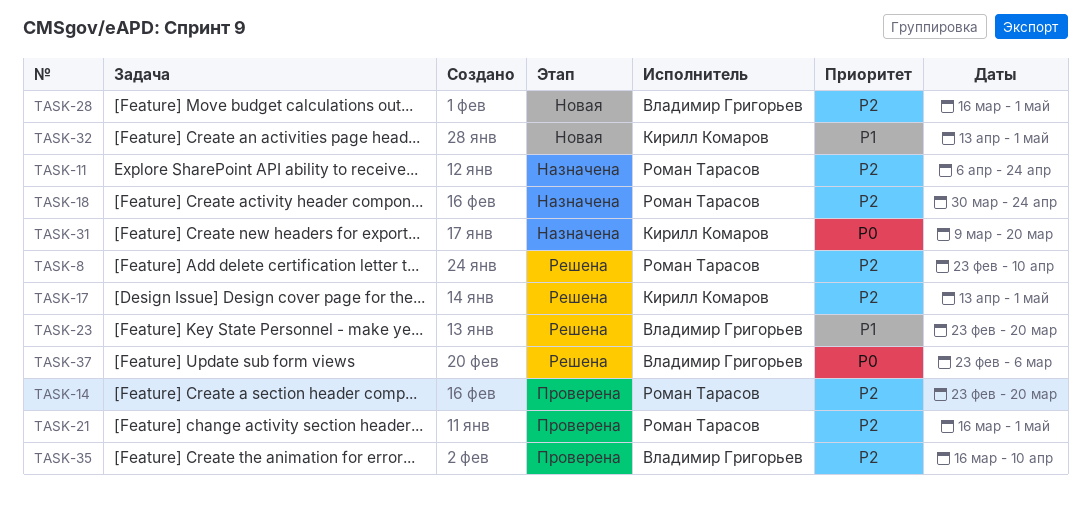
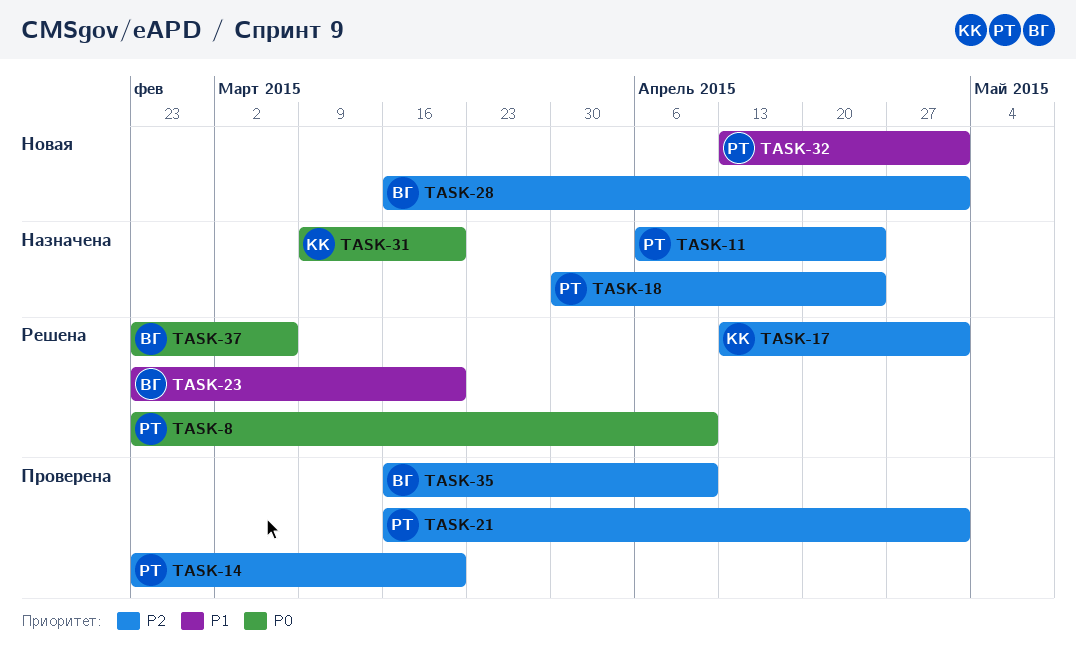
TASK-8, priority: P2 -> P0
TASK-32, owner: Кирилл Комаров -> Роман Тарасов

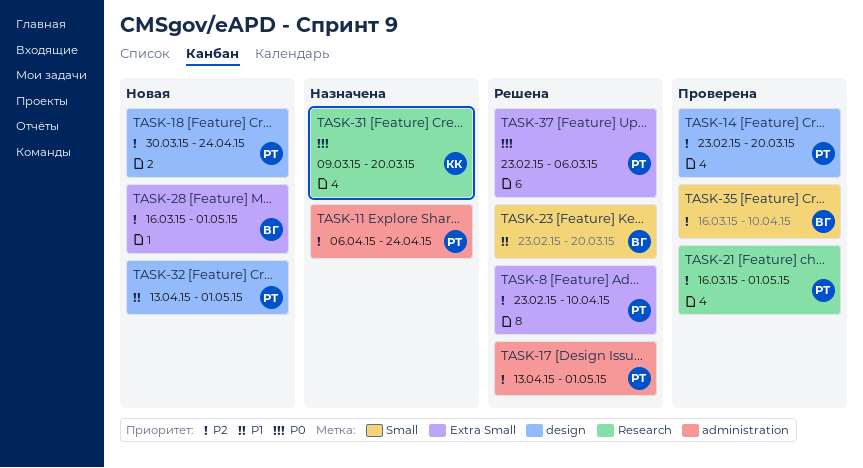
TASK-8, priority: P0 -> P2
TASK-17, owner: КК -> РТ
TASK-18, status: Назначена -> Новая
TASK-37, owner: ВГ -> РТ

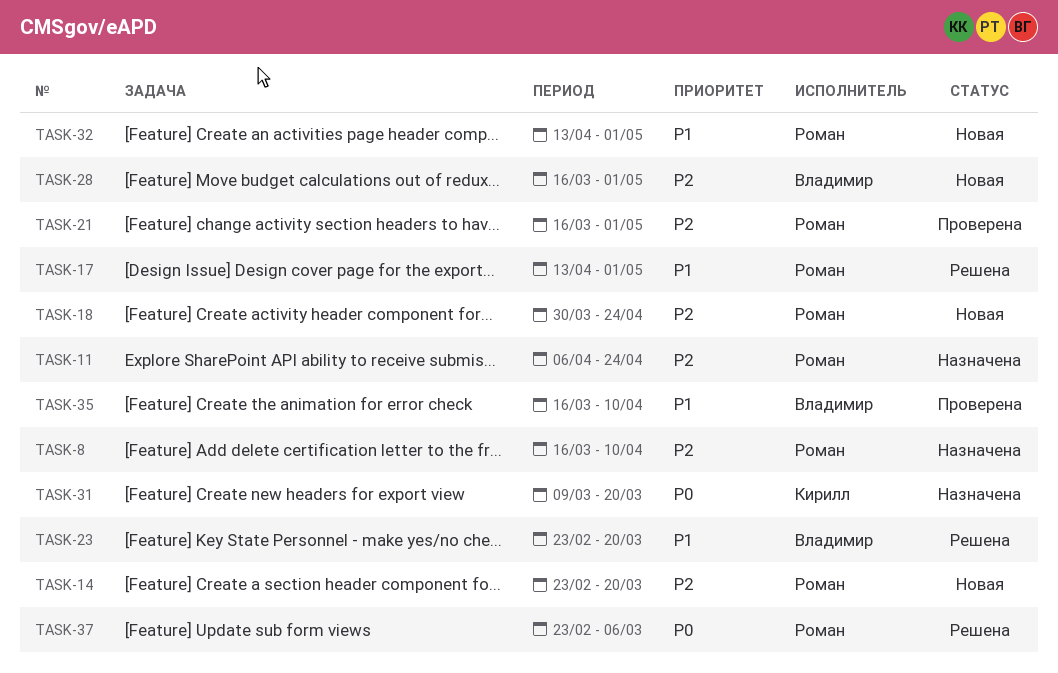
TASK-8, status: Решена -> Назначена
TASK-8, start: Feb 23 -> Mar 16
TASK-14, status: Проверена -> Новая
TASK-17, priority: P2 -> P1
TASK-35, priority: P2 -> P1

